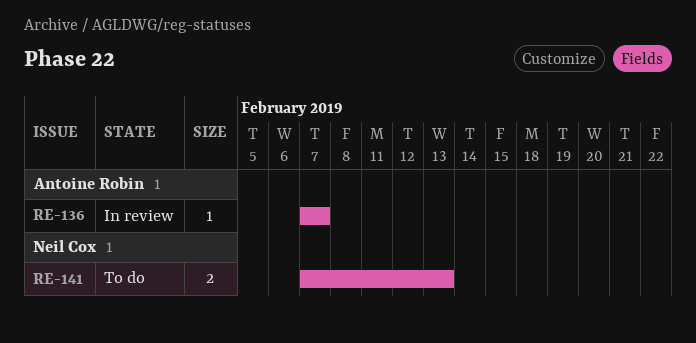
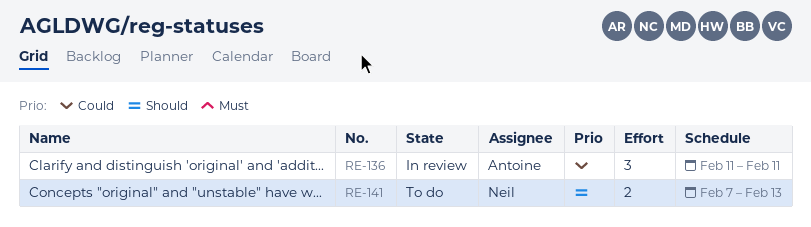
RE-136, estimate: 1 -> 3
RE-136, start: Feb 7 -> Feb 11
RE-136, due: Feb 7 -> Feb 11

